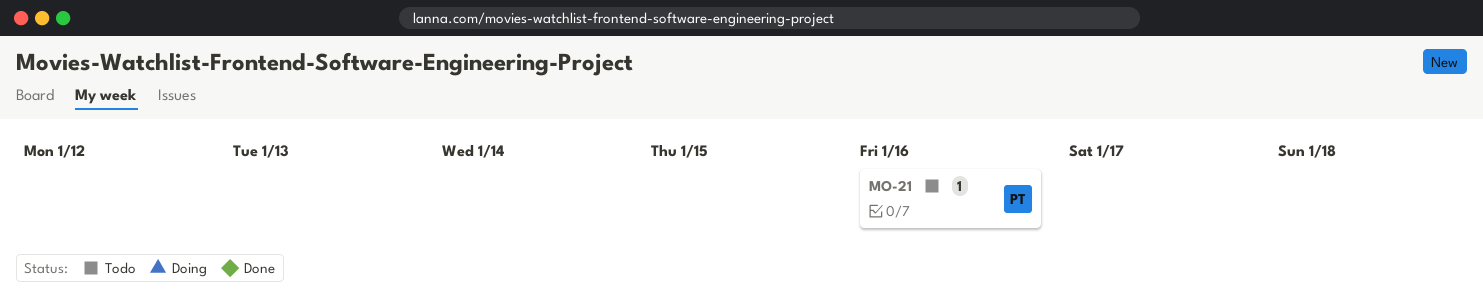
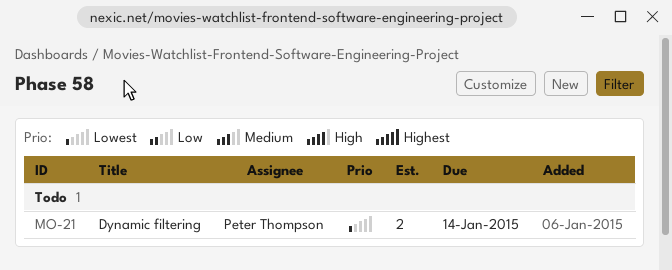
MO-21, estimate: 1 -> 2
MO-21, due: Jan 16 -> Jan 14

